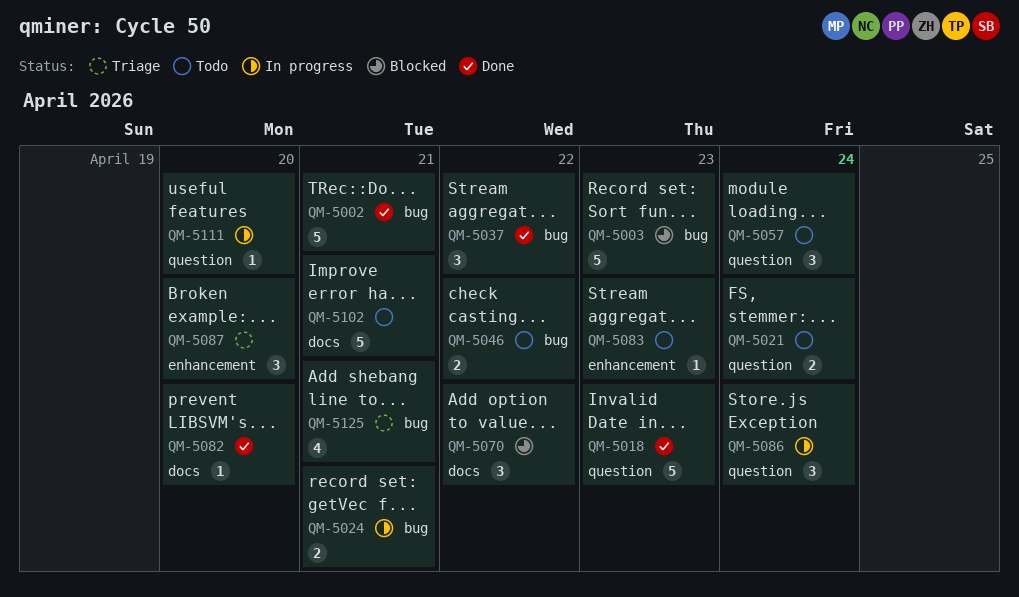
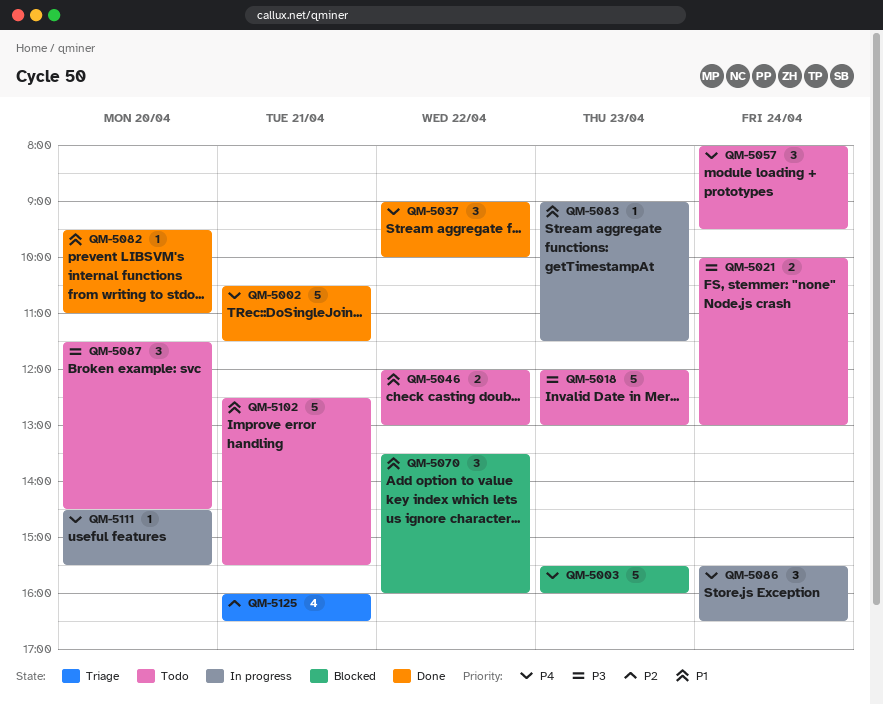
QM-5018, status: Done -> Todo
QM-5024: present -> none
QM-5083, status: Todo -> In progress
QM-5087, status: Triage -> Todo

